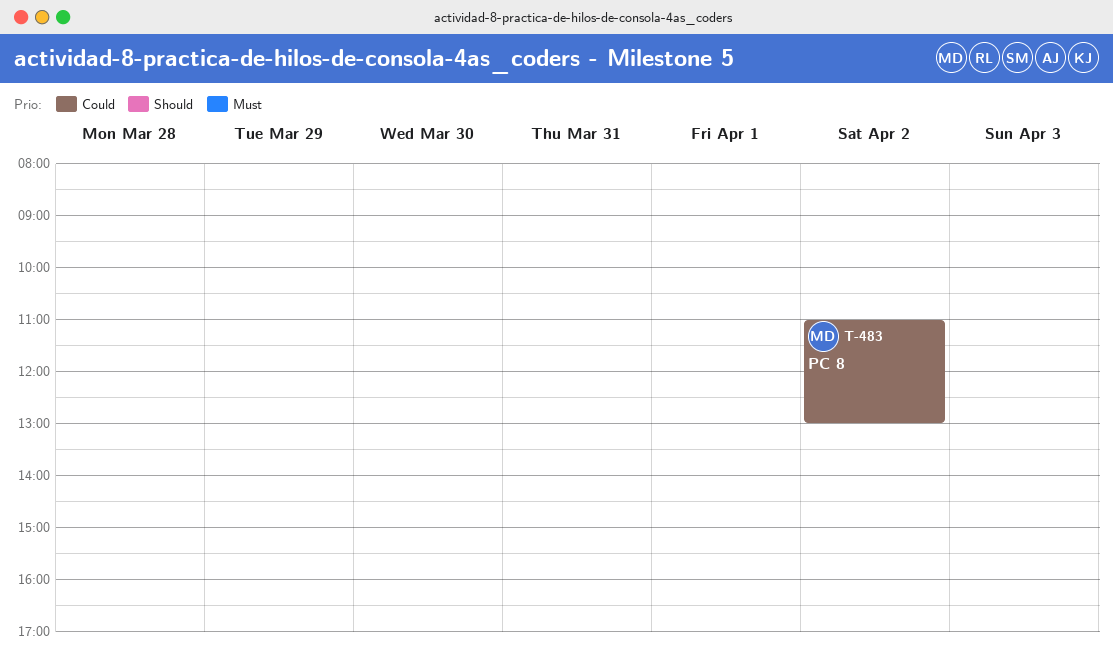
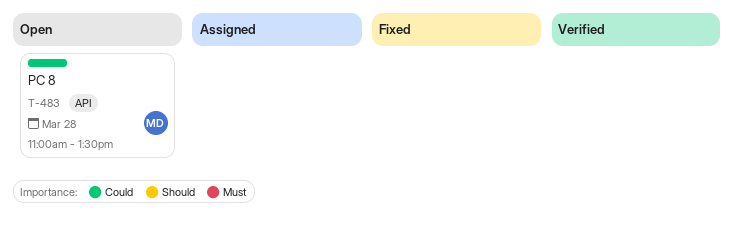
T-483, day: Apr 2 -> Mar 28
T-483, ends: 13:00 -> 13:30

